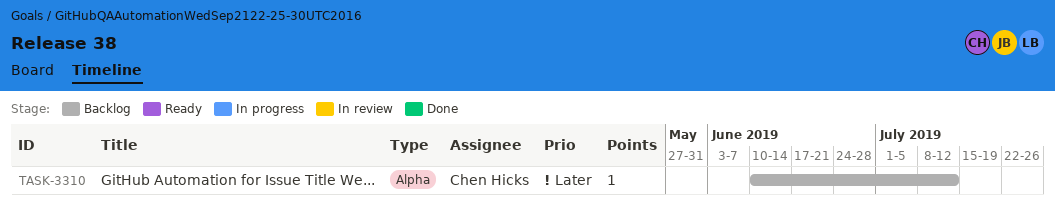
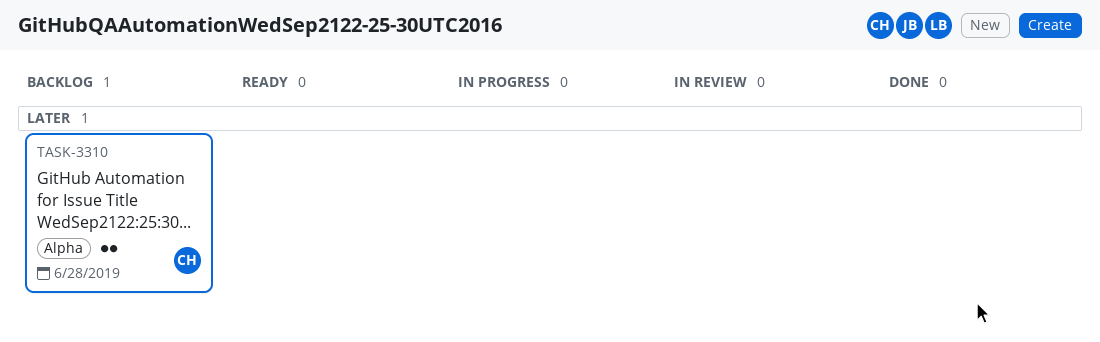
TASK-3310, estimate: 1 -> 2
TASK-3310, due: Jul 12 -> Jun 28

